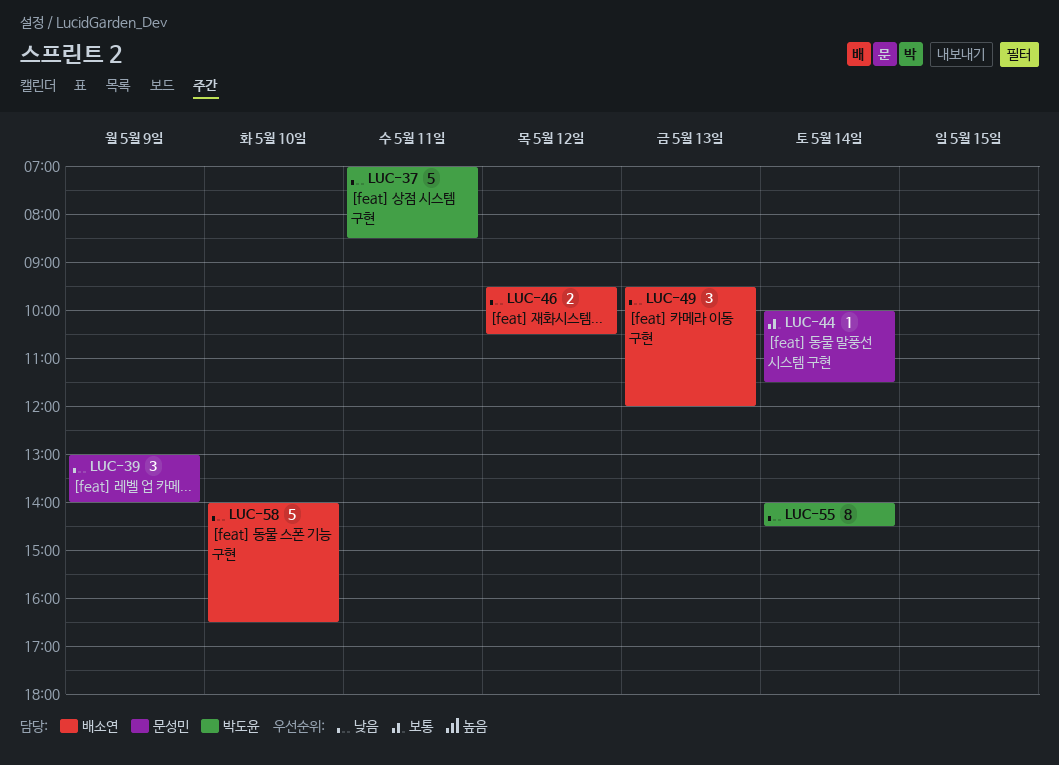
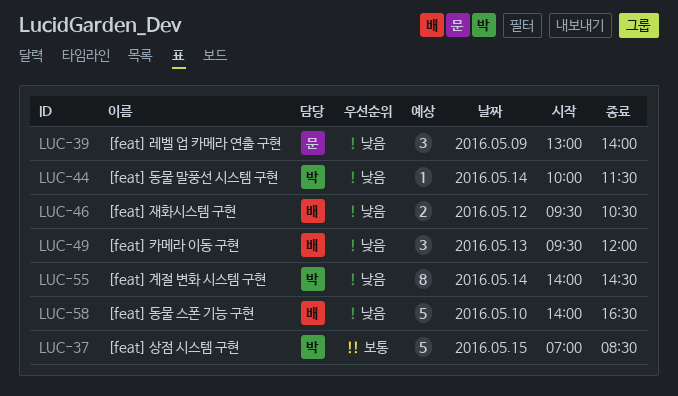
LUC-37, priority: 낮음 -> 보통
LUC-37, day: May 11 -> May 15
LUC-44, owner: 문성민 -> 박도윤
LUC-44, priority: 보통 -> 낮음

